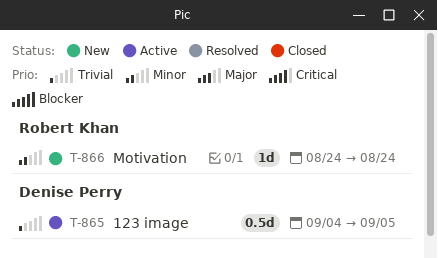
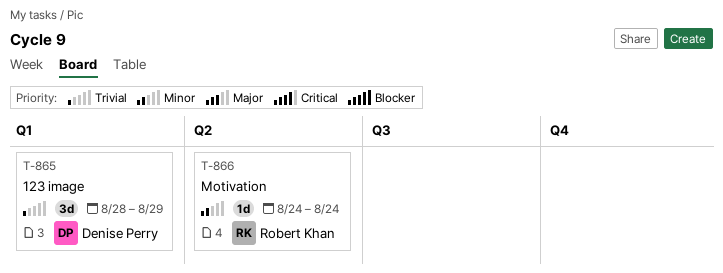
T-865, estimate: 0.5d -> 3d
T-865, start: Sep 4 -> Aug 28
T-865, due: Sep 5 -> Aug 29

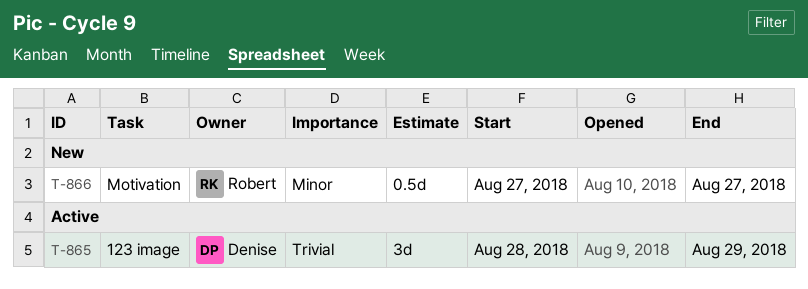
T-866, estimate: 1d -> 0.5d
T-866, start: Aug 24 -> Aug 27
T-866, due: Aug 24 -> Aug 27

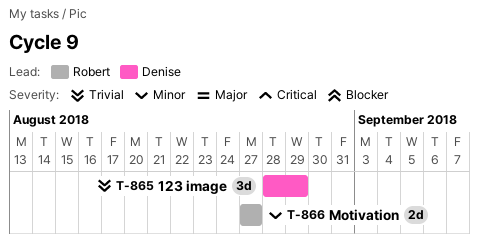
T-866, estimate: 0.5d -> 2d

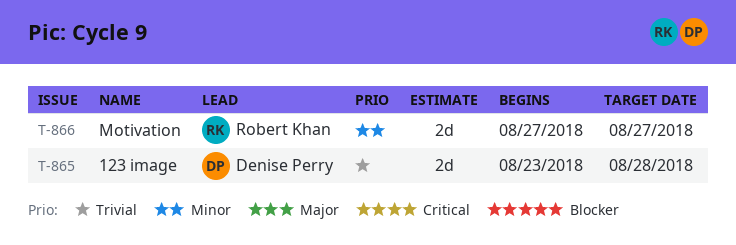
T-865, estimate: 3d -> 2d
T-865, start: Aug 28 -> Aug 23
T-865, due: Aug 29 -> Aug 28

